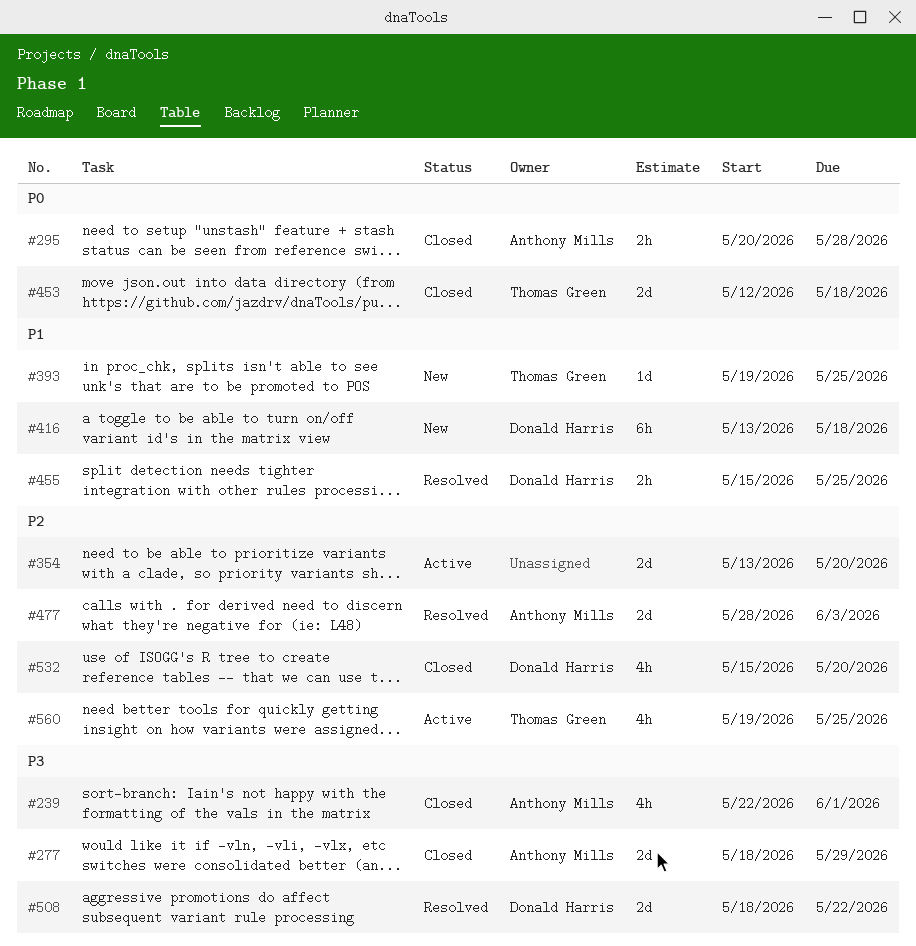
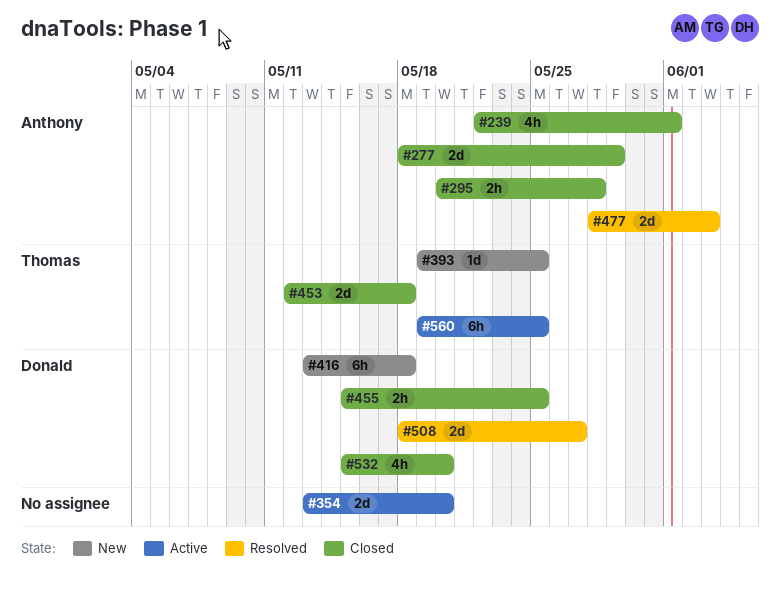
#455, status: Resolved -> Closed
#508, due: May 22 -> May 27
#560, estimate: 4h -> 6h

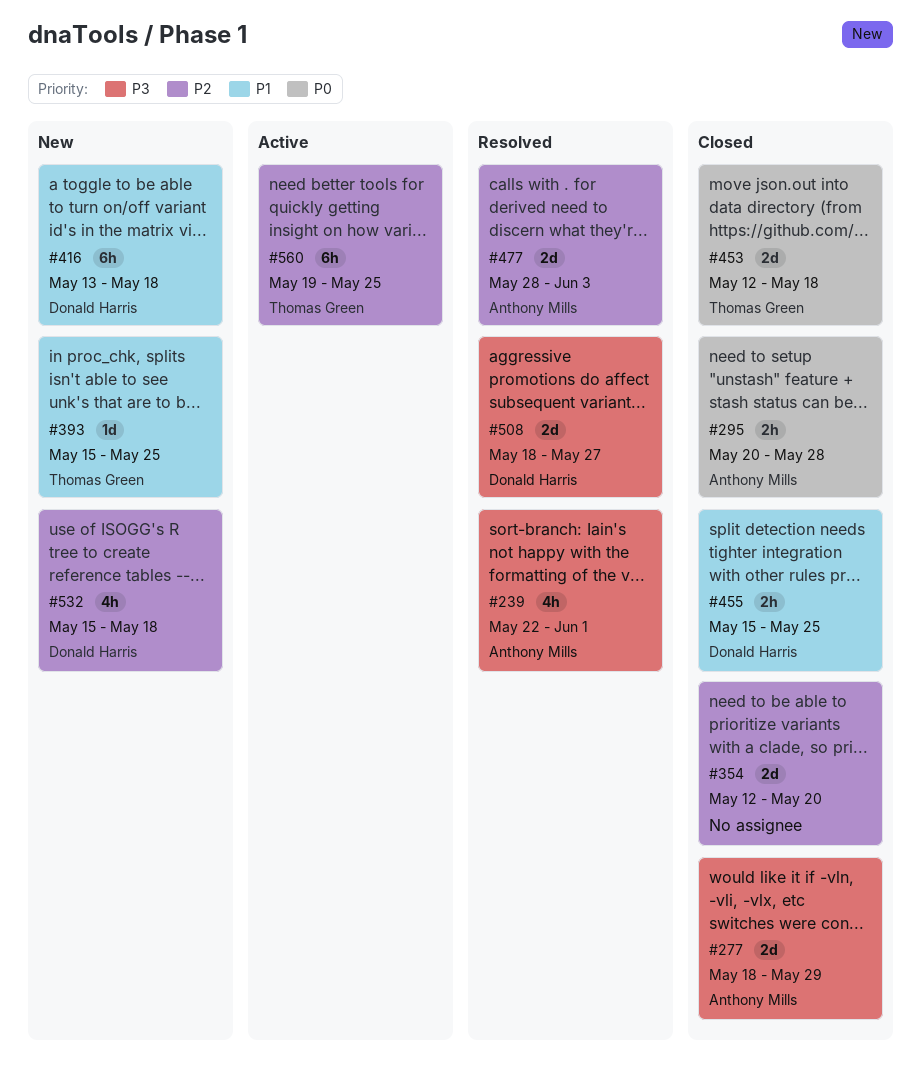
#239, status: Closed -> Resolved
#354, status: Active -> Closed
#354, start: May 13 -> May 12
#393, start: May 19 -> May 15
#532, status: Closed -> New
#532, due: May 20 -> May 18

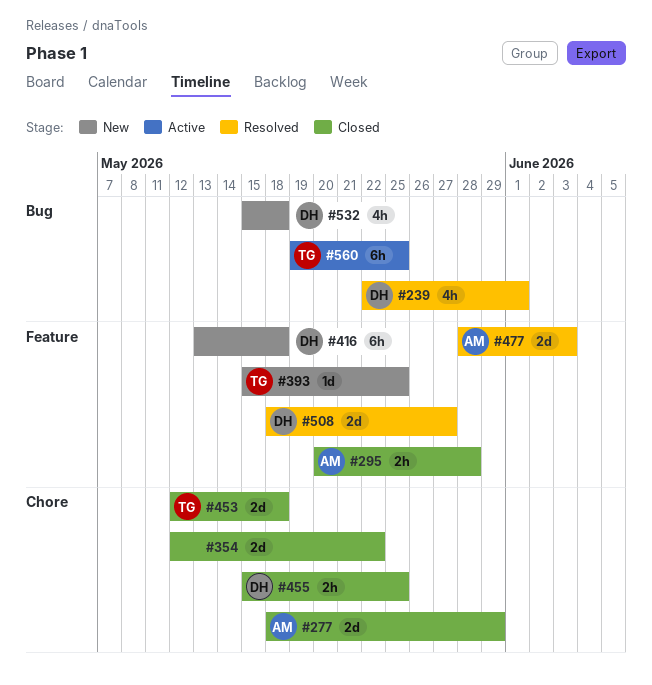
#239, owner: Anthony Mills -> Donald Harris
#354, due: May 20 -> May 22

